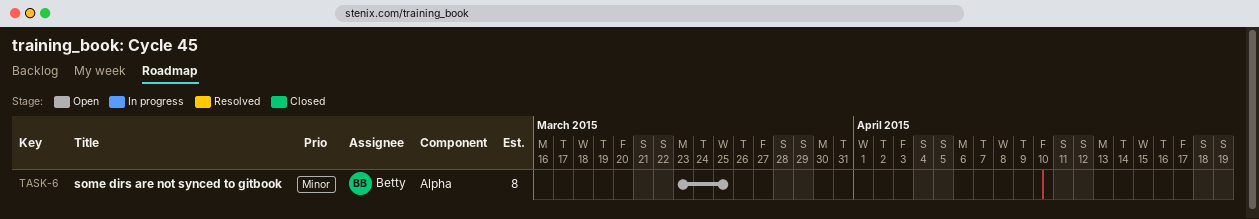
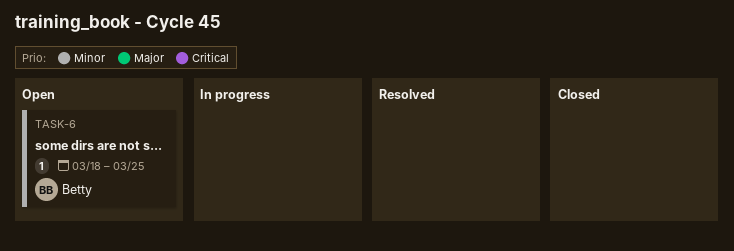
TASK-6, estimate: 8 -> 1
TASK-6, start: Mar 23 -> Mar 18

